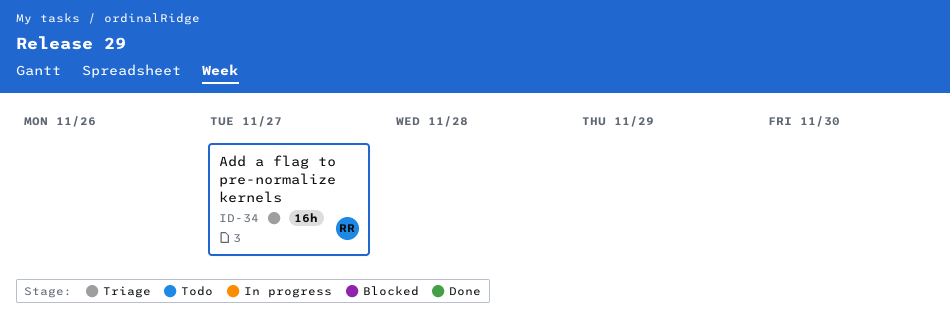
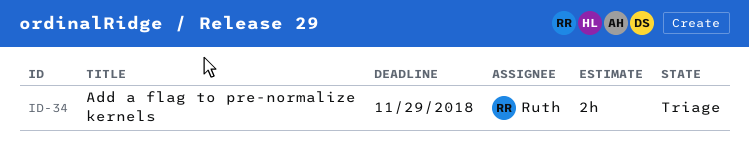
ID-34, estimate: 16h -> 2h
ID-34, due: Nov 27 -> Nov 29

